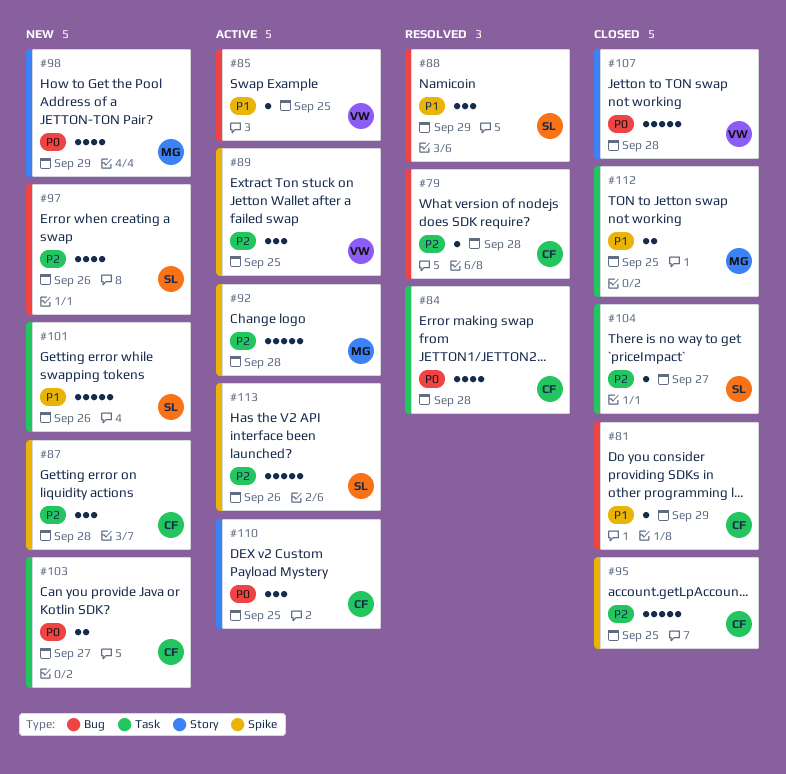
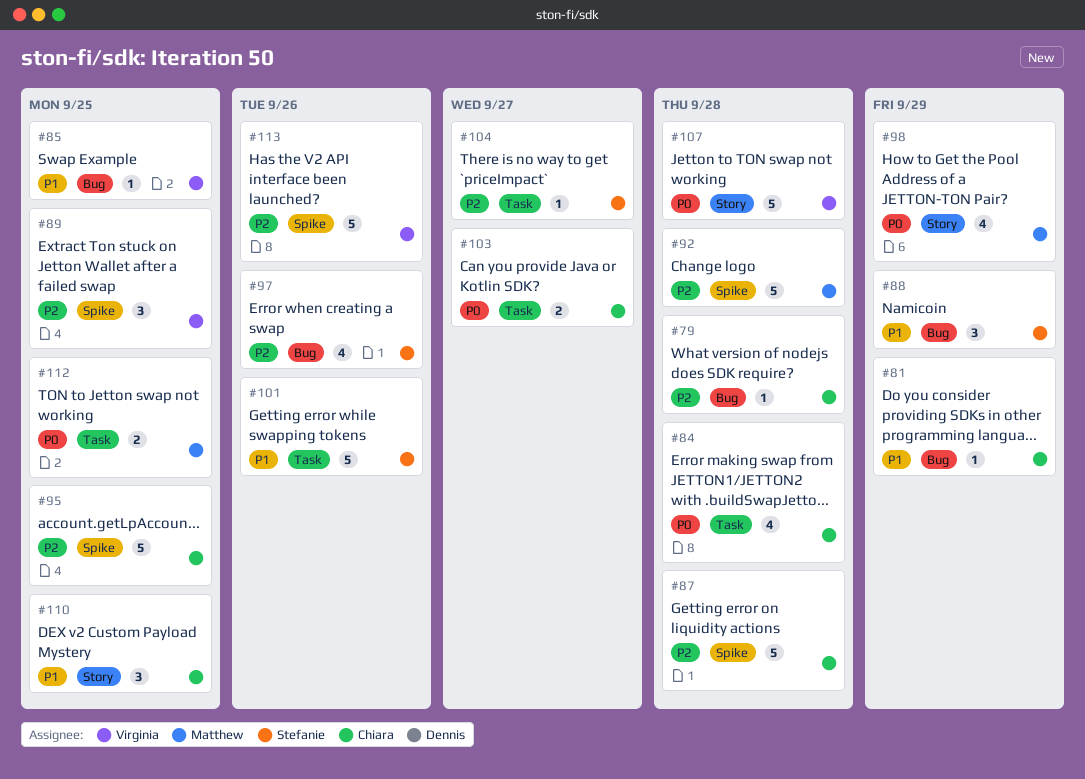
#87, estimate: 3 -> 5
#110, priority: P0 -> P1
#112, priority: P1 -> P0
#113, owner: Stefanie -> Virginia

